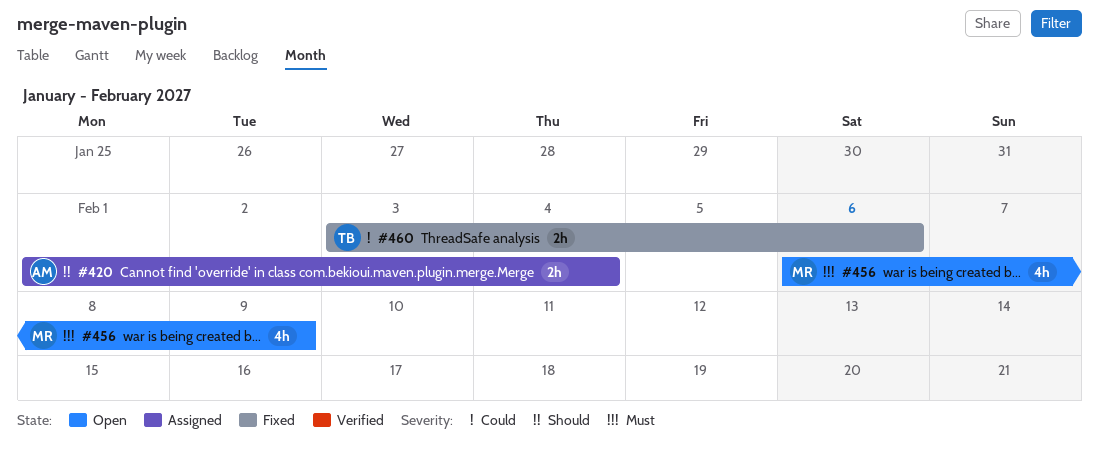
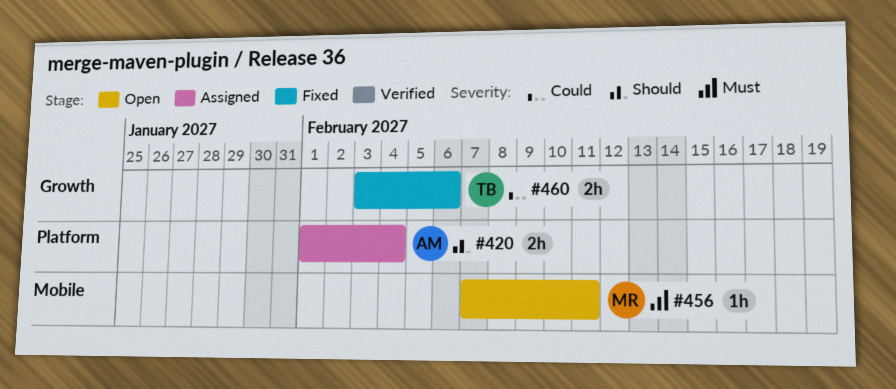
#456, estimate: 4h -> 1h
#456, start: Feb 6 -> Feb 7
#456, due: Feb 9 -> Feb 11

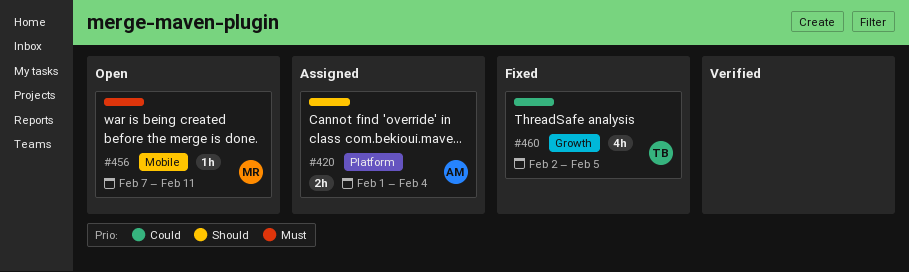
#460, estimate: 2h -> 4h
#460, start: Feb 3 -> Feb 2
#460, due: Feb 6 -> Feb 5

